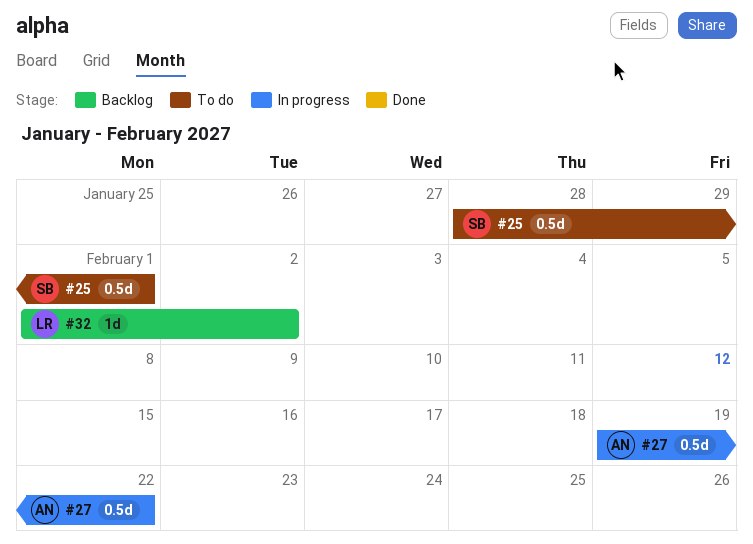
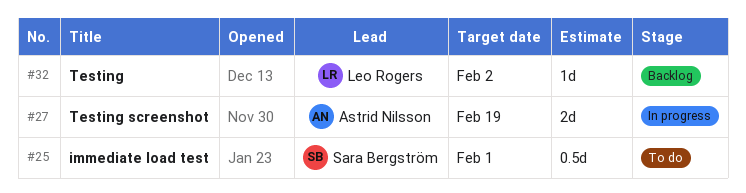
#27, estimate: 0.5d -> 2d
#27, due: Feb 22 -> Feb 19

